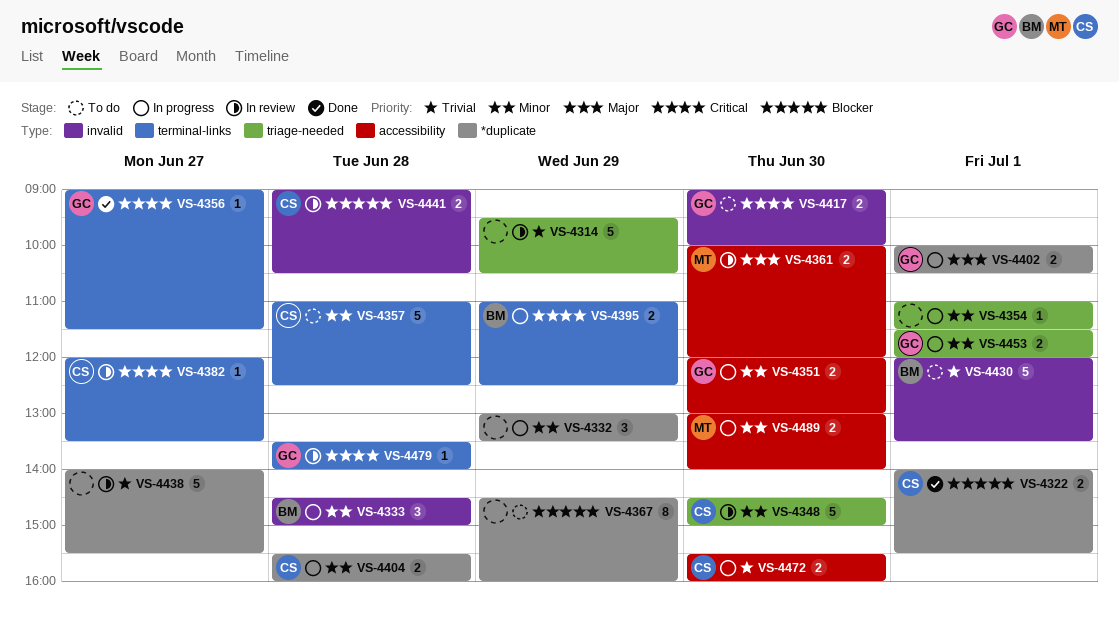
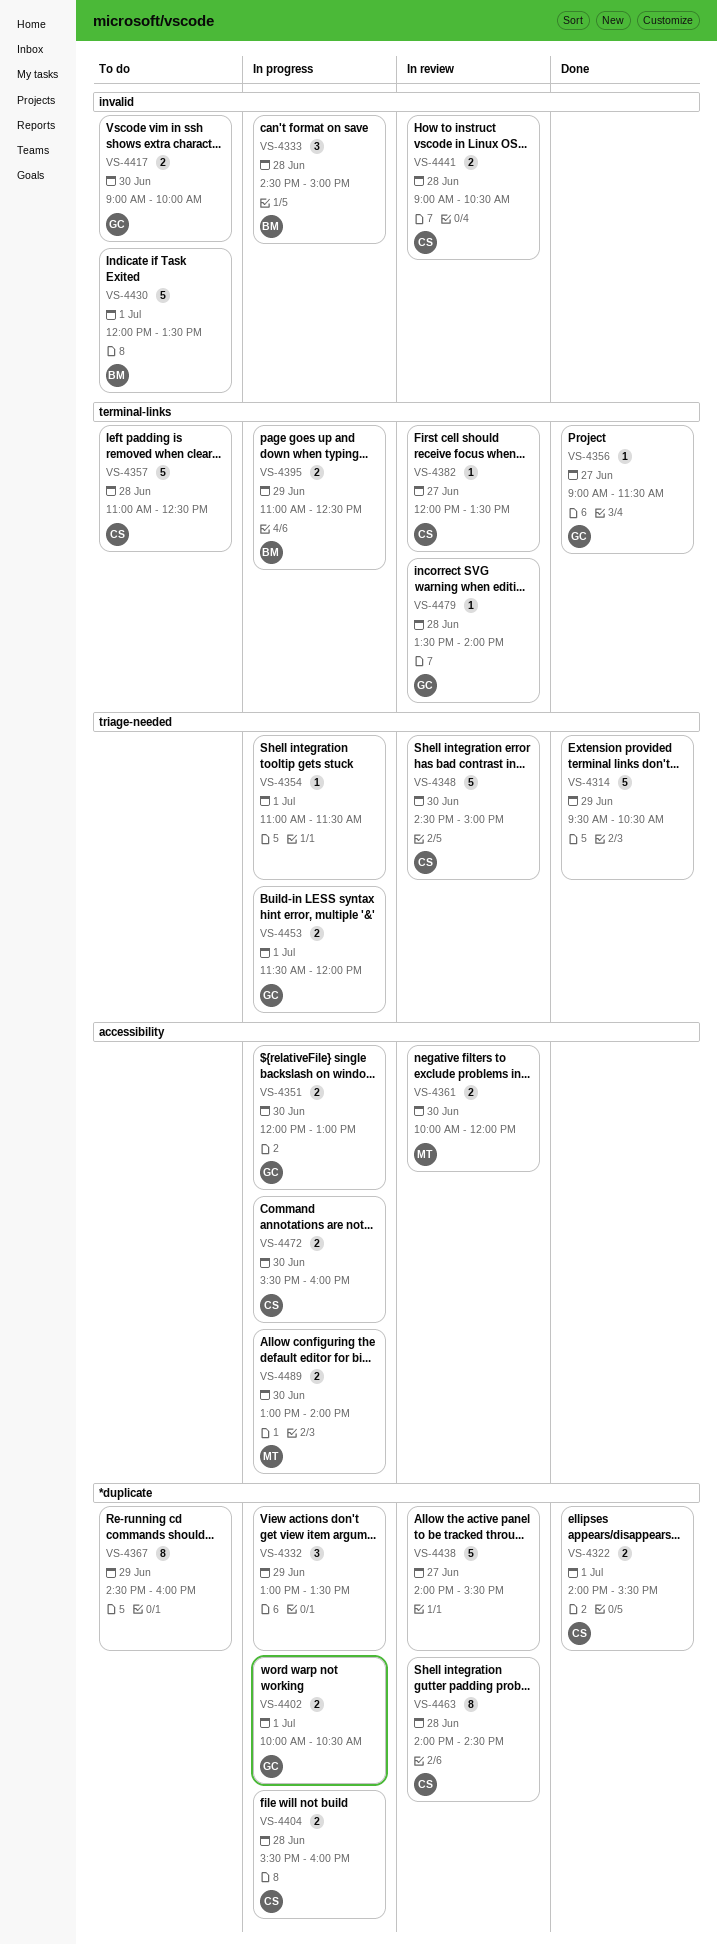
VS-4314, status: In review -> Done
VS-4463: none -> present

